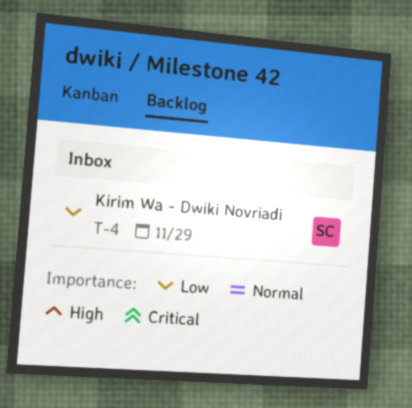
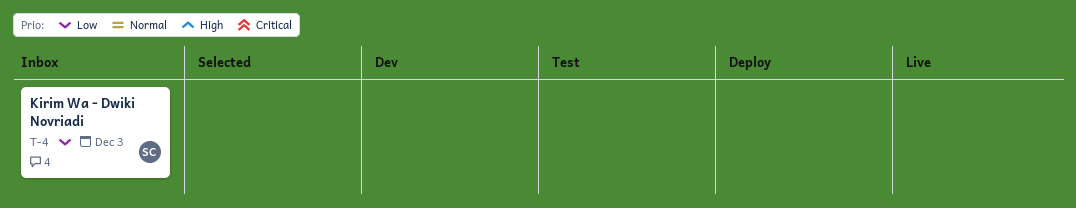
T-4, due: Nov 29 -> Dec 3

